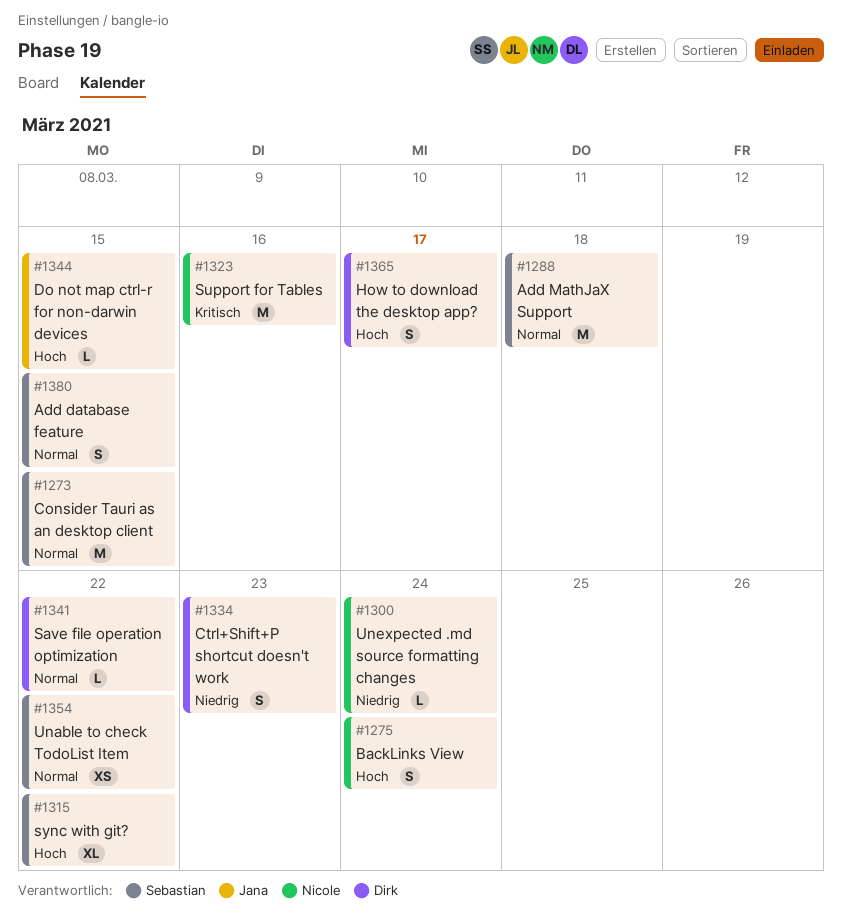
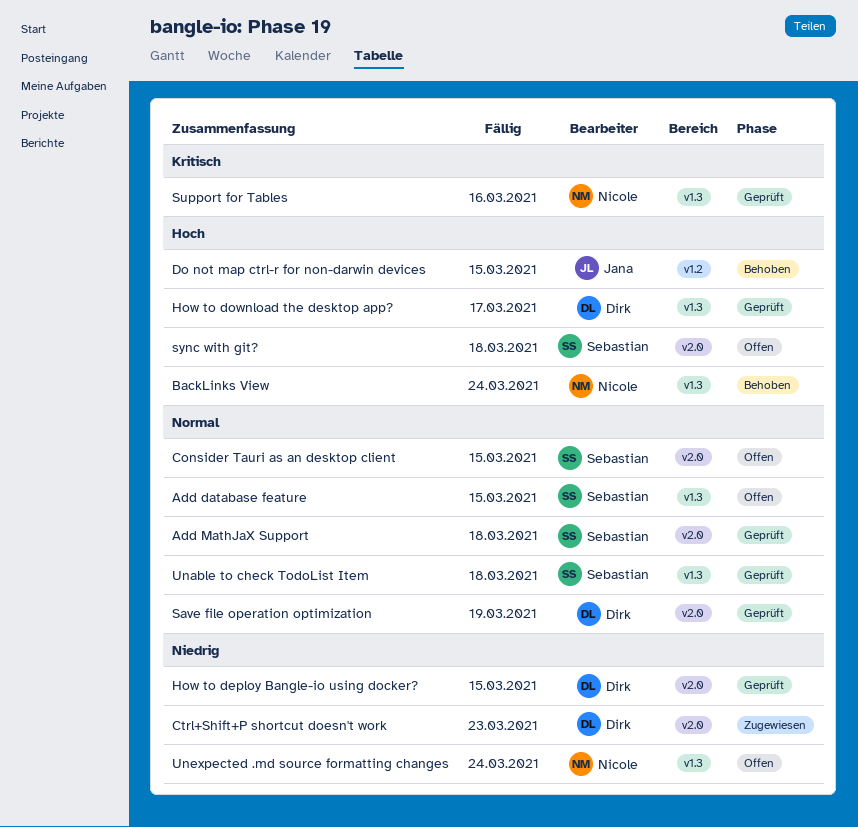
How to deploy Bangle-io using docker?: none -> present
Save file operation optimization, due: Mar 22 -> Mar 19
sync with git?, due: Mar 22 -> Mar 18
Unable to check TodoList Item, due: Mar 22 -> Mar 18

